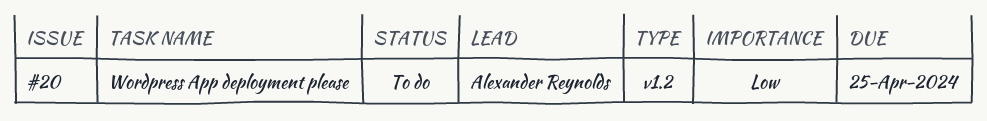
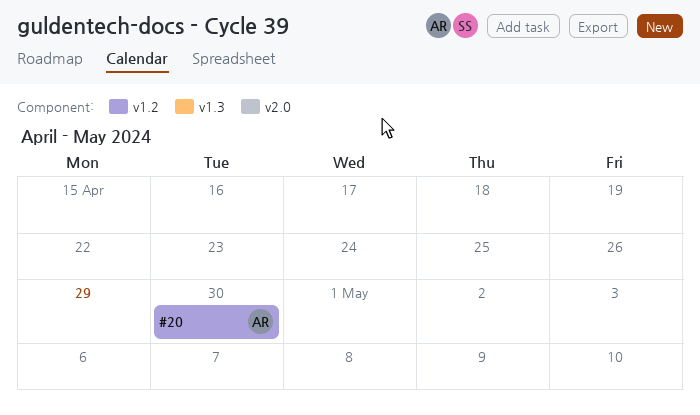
#20, due: Apr 25 -> Apr 30

